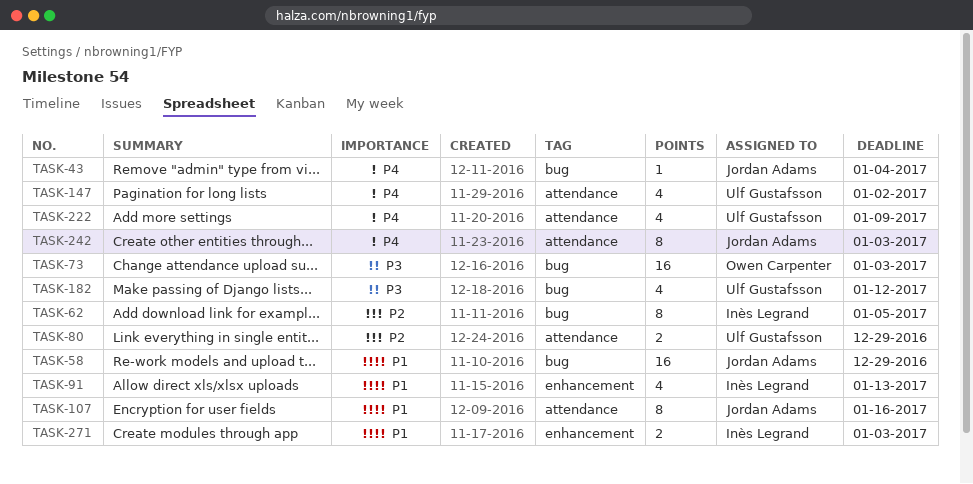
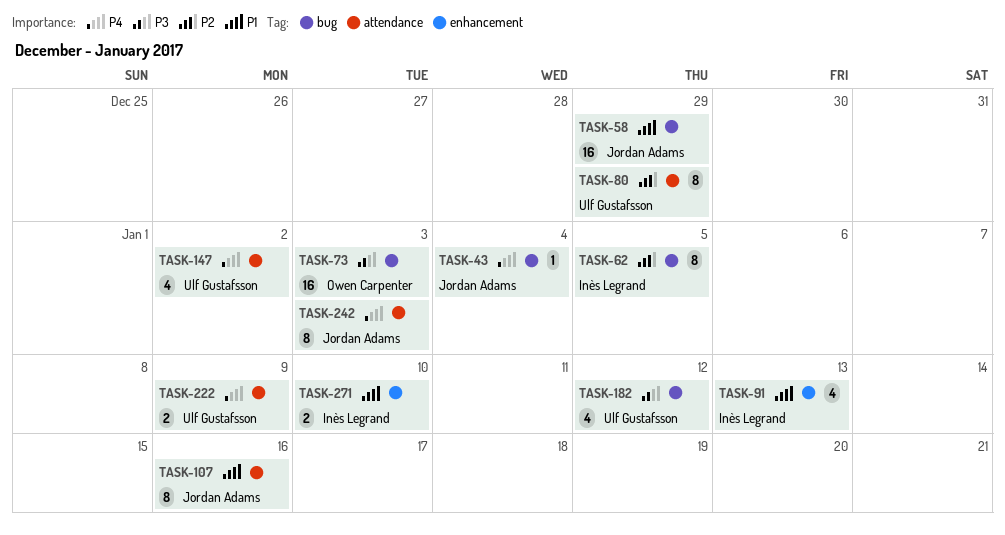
TASK-80, estimate: 2 -> 8
TASK-222, estimate: 4 -> 2
TASK-271, due: Jan 3 -> Jan 10

